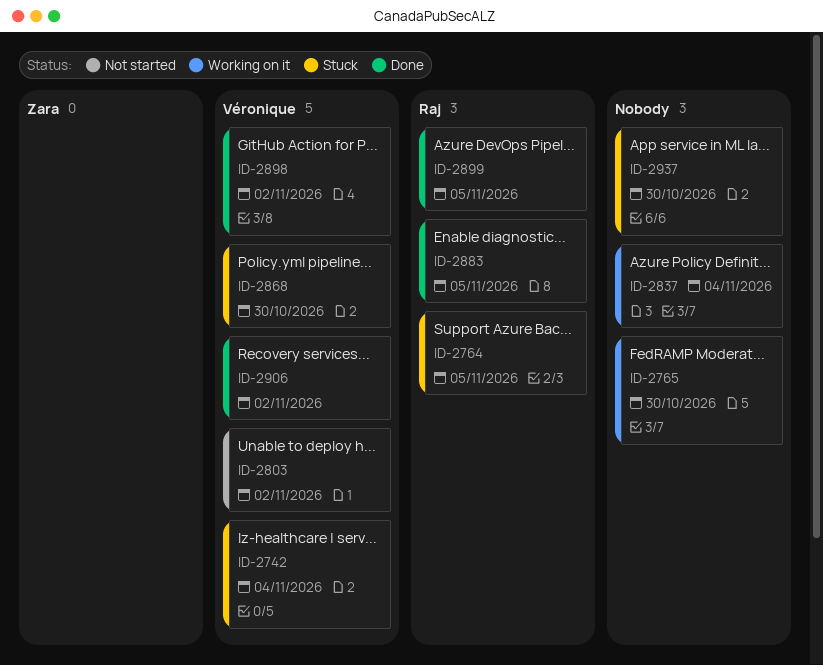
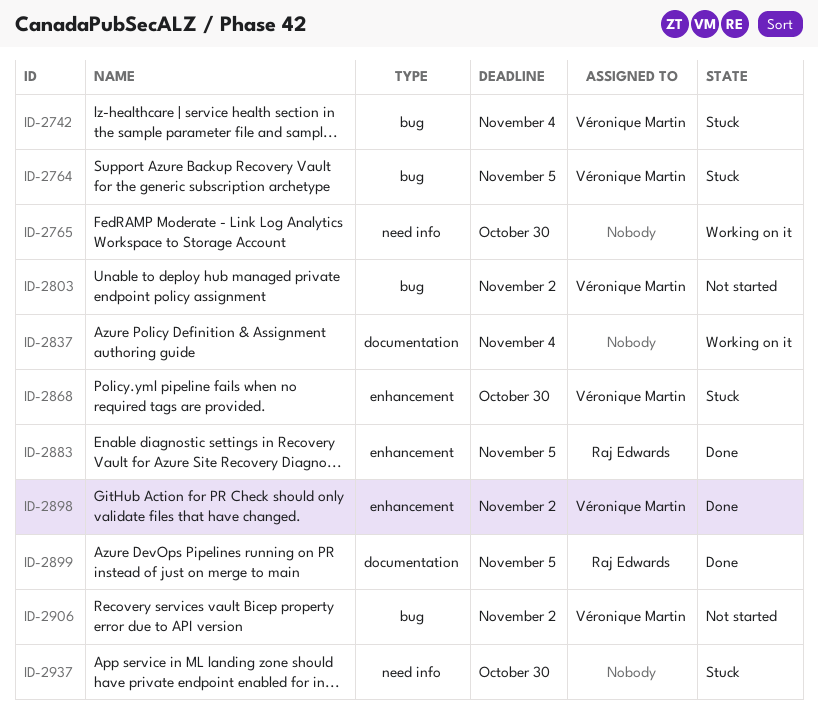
ID-2764, owner: Raj Edwards -> Véronique Martin
ID-2906, status: Done -> Not started

